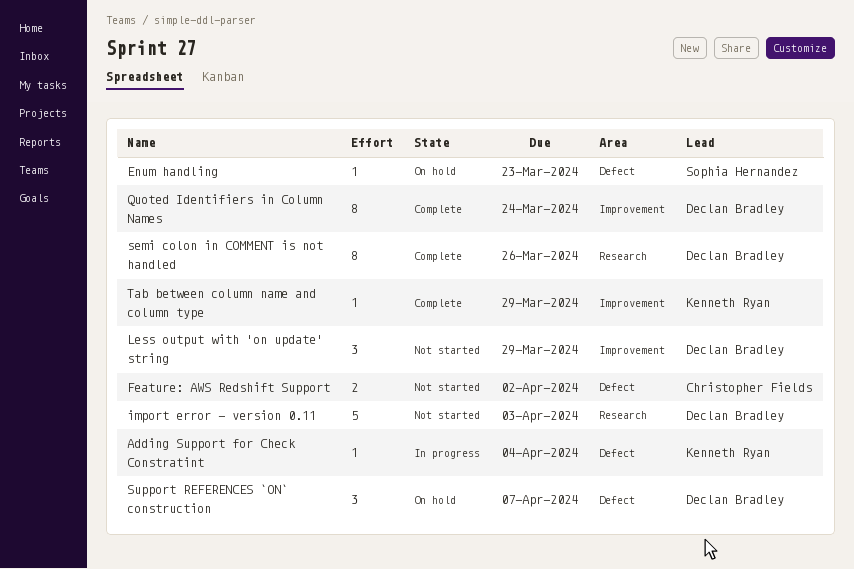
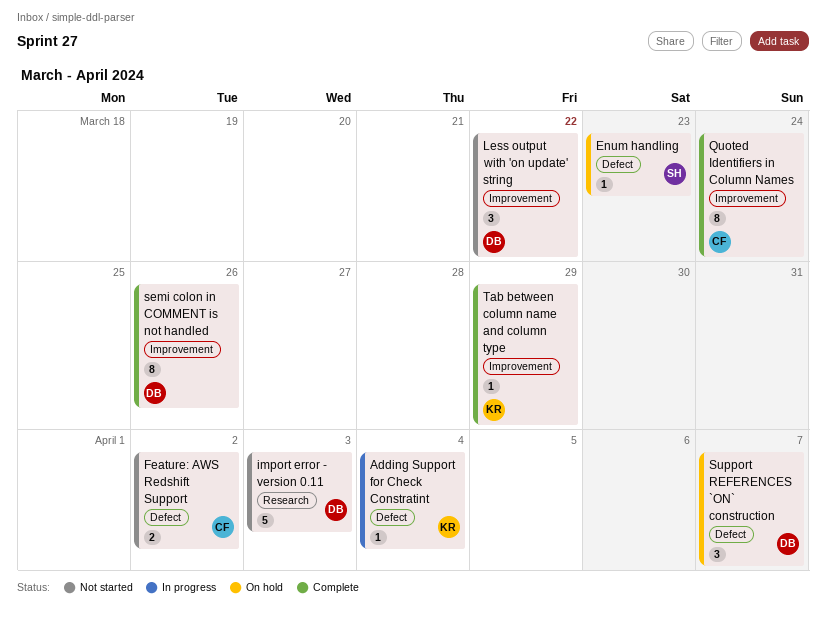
Less output with 'on update' string, due: Mar 29 -> Mar 22
Quoted Identifiers in Column Names, owner: Declan Bradley -> Christopher Fields
semi colon in COMMENT is not handled, label: Research -> Improvement

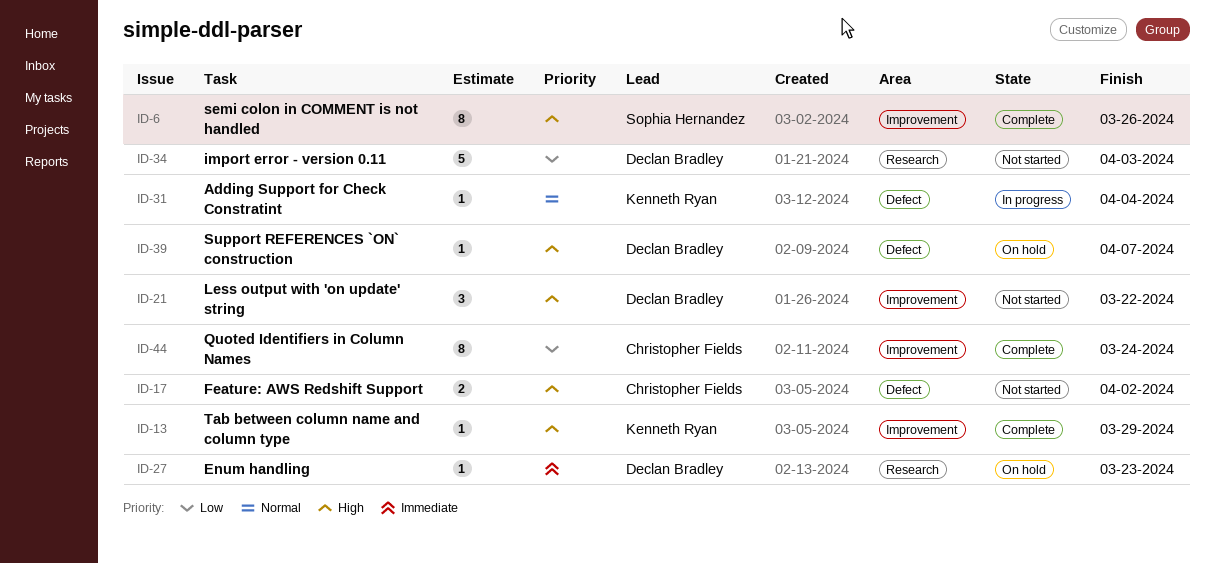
Enum handling, owner: Sophia Hernandez -> Declan Bradley
Enum handling, label: Defect -> Research
semi colon in COMMENT is not handled, owner: Declan Bradley -> Sophia Hernandez
Support REFERENCES `ON` construction, estimate: 3 -> 1

